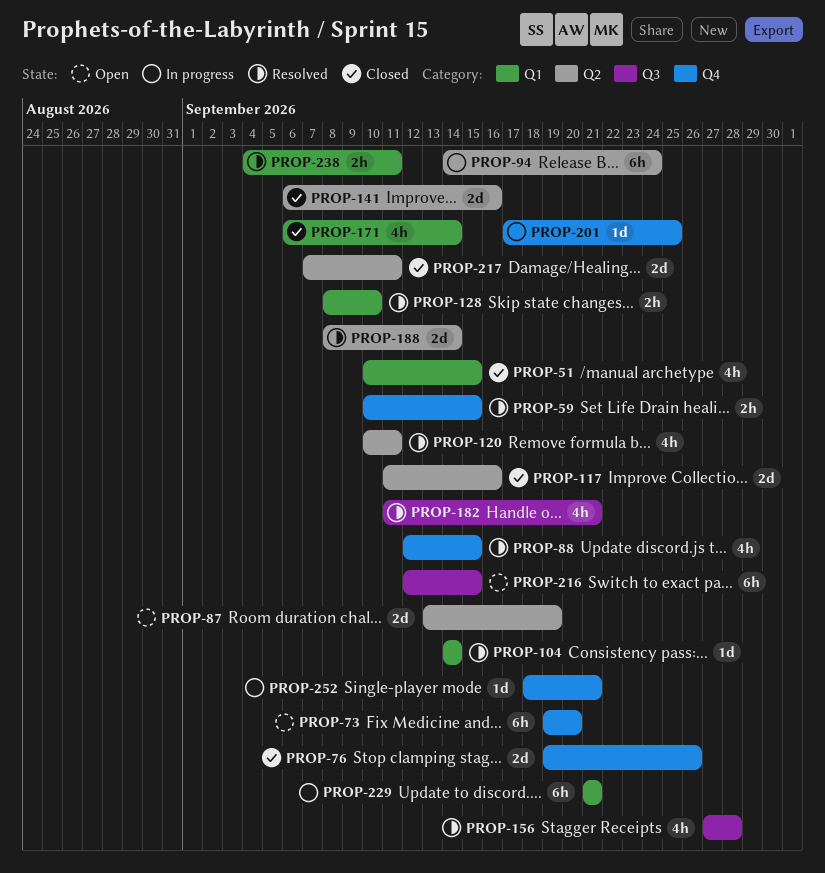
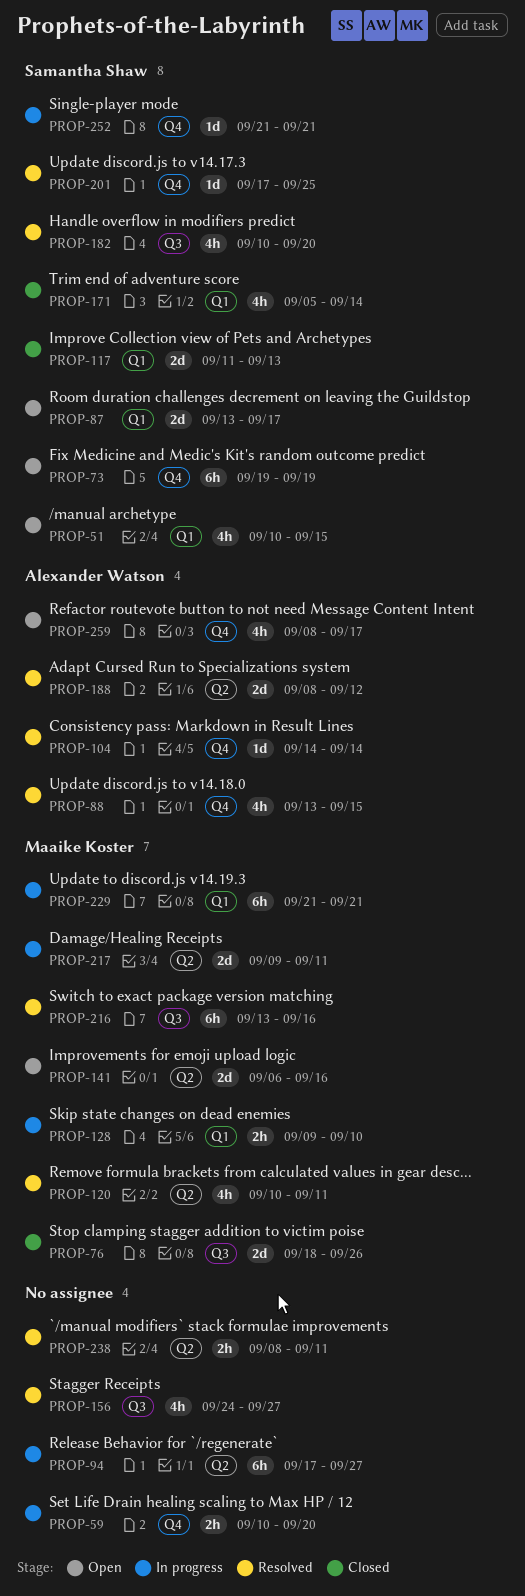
PROP-51, status: Closed -> Open
PROP-59, status: Resolved -> In progress
PROP-59, due: Sep 15 -> Sep 20
PROP-73, due: Sep 20 -> Sep 19
PROP-76, label: Q4 -> Q3
PROP-76, start: Sep 19 -> Sep 18
PROP-87, label: Q2 -> Q1
PROP-87, due: Sep 19 -> Sep 17
PROP-88, start: Sep 12 -> Sep 13
PROP-94, start: Sep 14 -> Sep 17
PROP-94, due: Sep 24 -> Sep 27
PROP-104, label: Q1 -> Q4
PROP-117, label: Q2 -> Q1
PROP-117, due: Sep 16 -> Sep 13
PROP-128, status: Resolved -> In progress
PROP-128, start: Sep 8 -> Sep 9
PROP-141, status: Closed -> Open
PROP-156, start: Sep 27 -> Sep 24
PROP-156, due: Sep 28 -> Sep 27
PROP-171, start: Sep 6 -> Sep 5
PROP-182, start: Sep 11 -> Sep 10
PROP-182, due: Sep 21 -> Sep 20
PROP-188, due: Sep 14 -> Sep 12
PROP-201, status: In progress -> Resolved
PROP-216, status: Open -> Resolved
PROP-216, start: Sep 12 -> Sep 13
PROP-216, due: Sep 15 -> Sep 16
PROP-217, status: Closed -> In progress
PROP-217, start: Sep 7 -> Sep 9
PROP-238, label: Q1 -> Q2
PROP-238, start: Sep 4 -> Sep 8
PROP-252, start: Sep 18 -> Sep 21
PROP-259: none -> present

